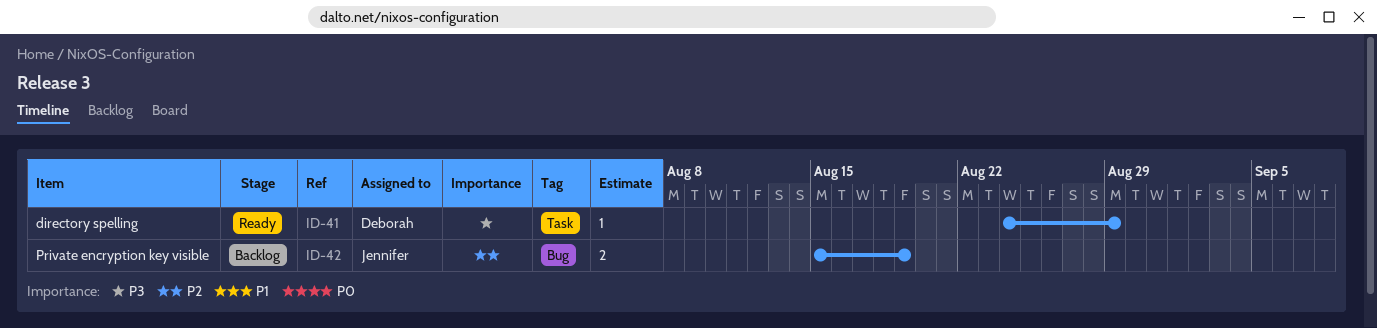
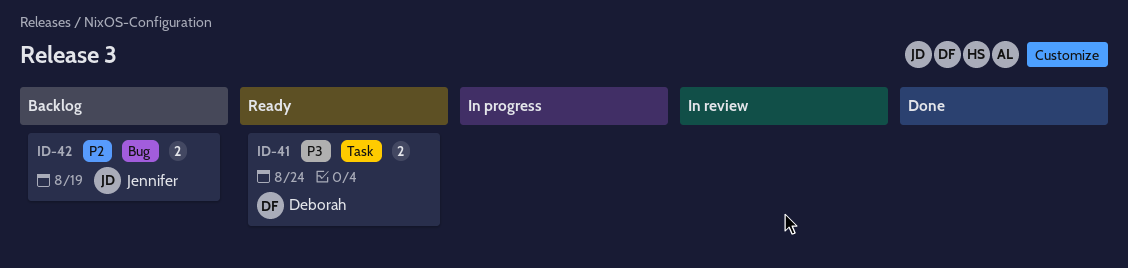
ID-41, estimate: 1 -> 2
ID-41, due: Aug 29 -> Aug 24

